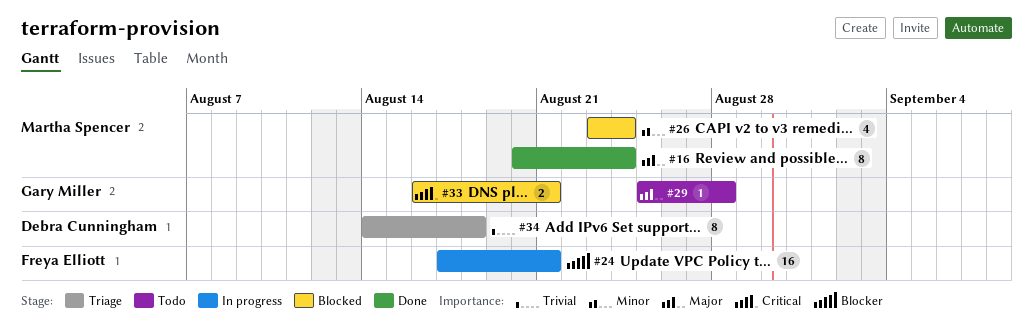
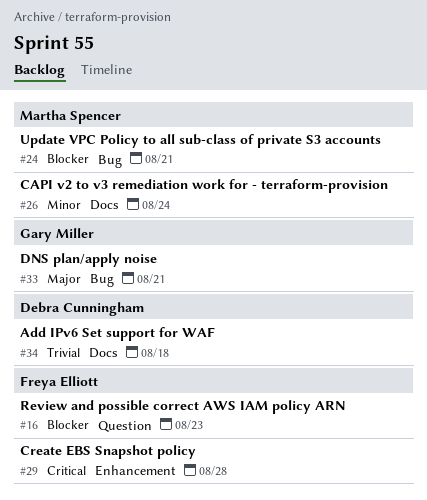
#16, owner: Martha Spencer -> Freya Elliott
#16, priority: Major -> Blocker
#16, due: Aug 24 -> Aug 23
#24, owner: Freya Elliott -> Martha Spencer
#29, owner: Gary Miller -> Freya Elliott
#29, priority: Major -> Critical
#33, priority: Critical -> Major

